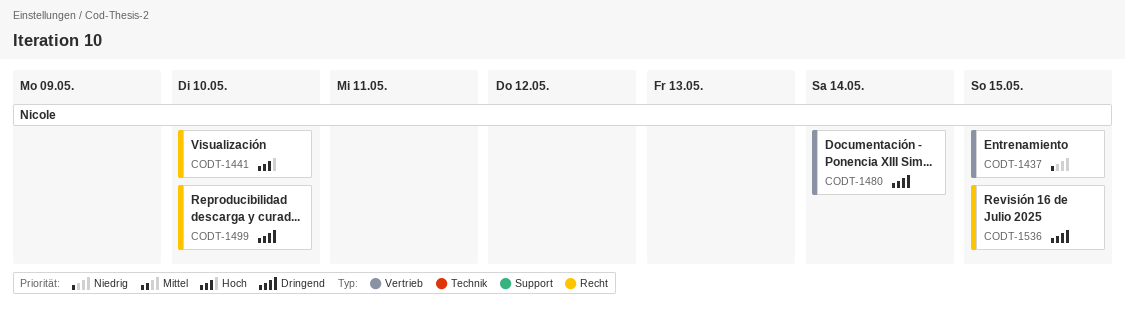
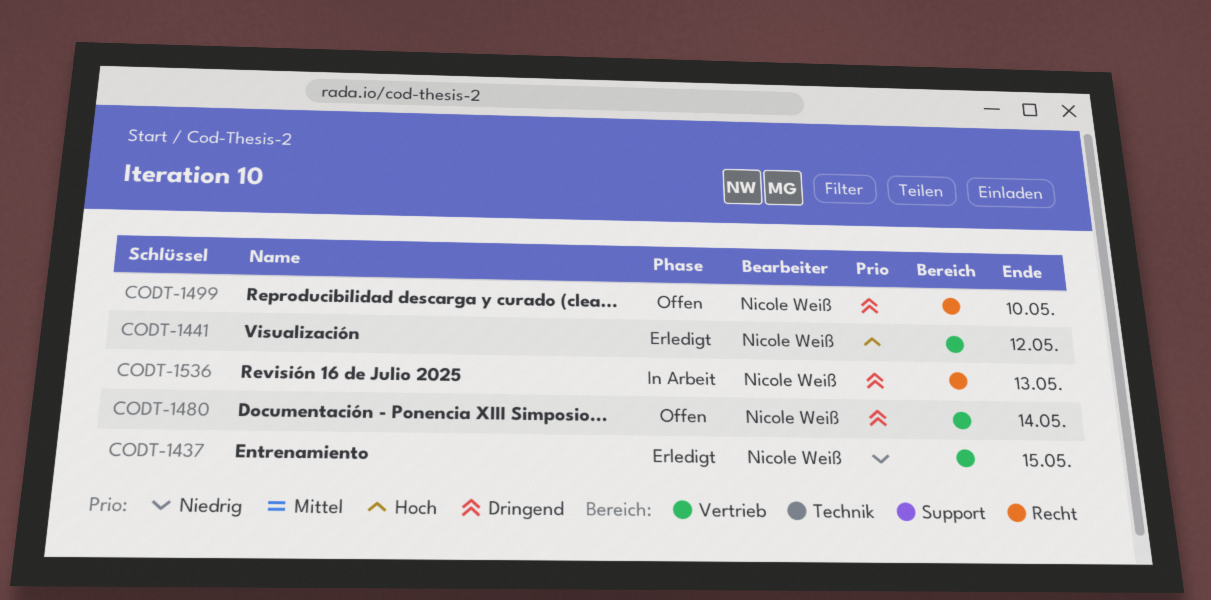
CODT-1441, label: Recht -> Vertrieb
CODT-1441, due: May 10 -> May 12
CODT-1536, due: May 15 -> May 13

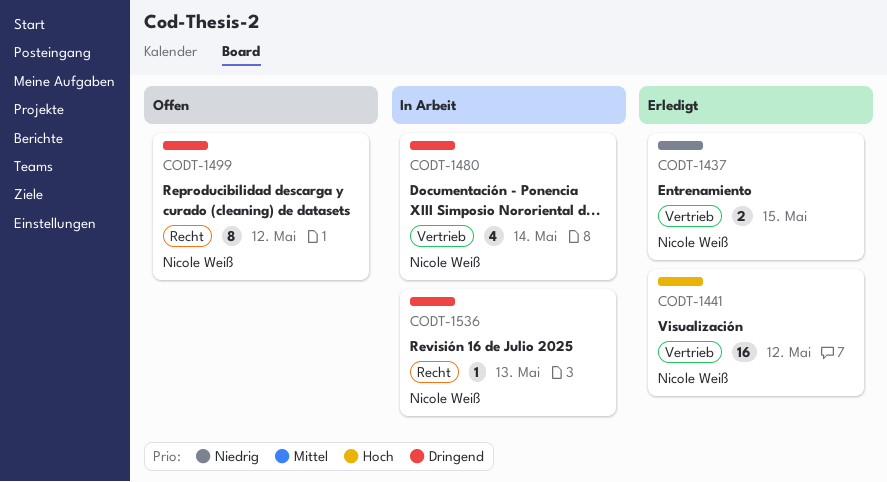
CODT-1480, status: Offen -> In Arbeit
CODT-1499, due: May 10 -> May 12

